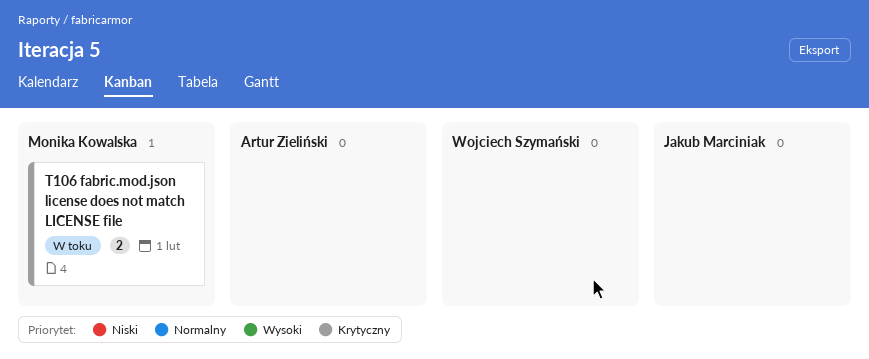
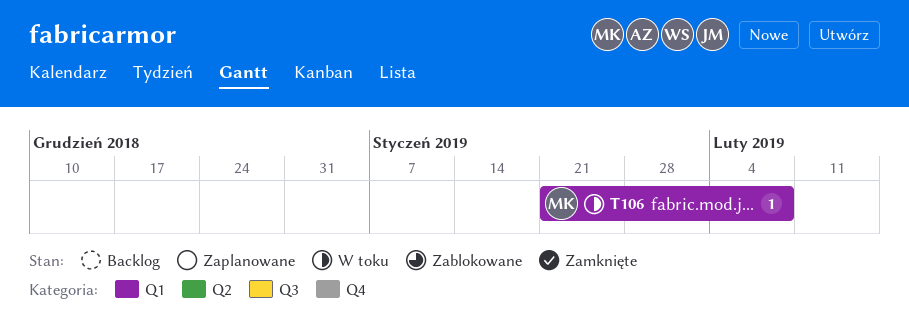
T106, estimate: 2 -> 1
T106, due: Feb 1 -> Feb 8

